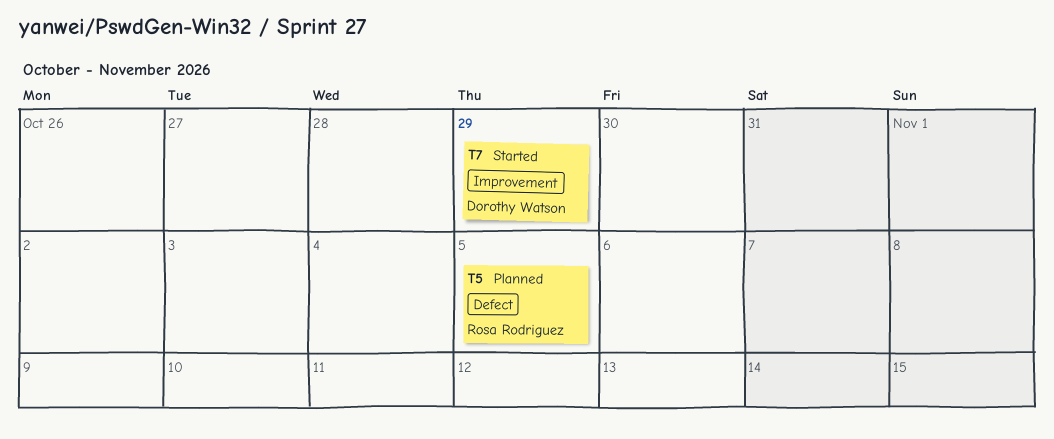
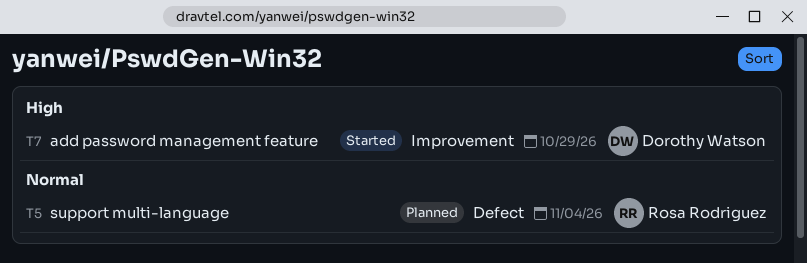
T5, due: Nov 5 -> Nov 4

